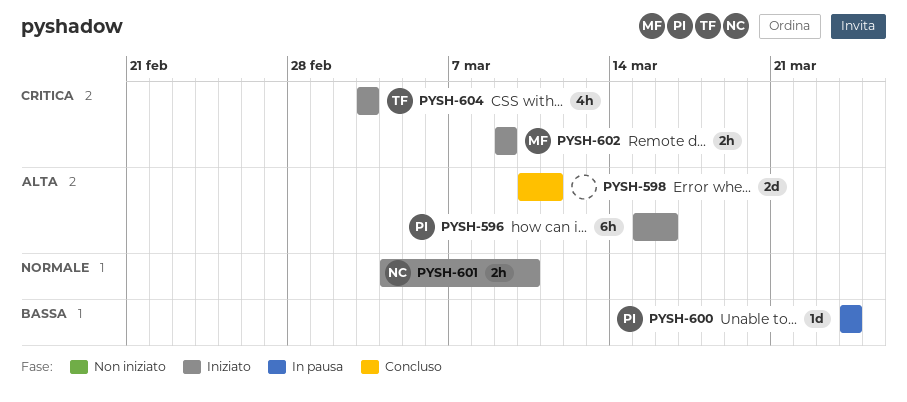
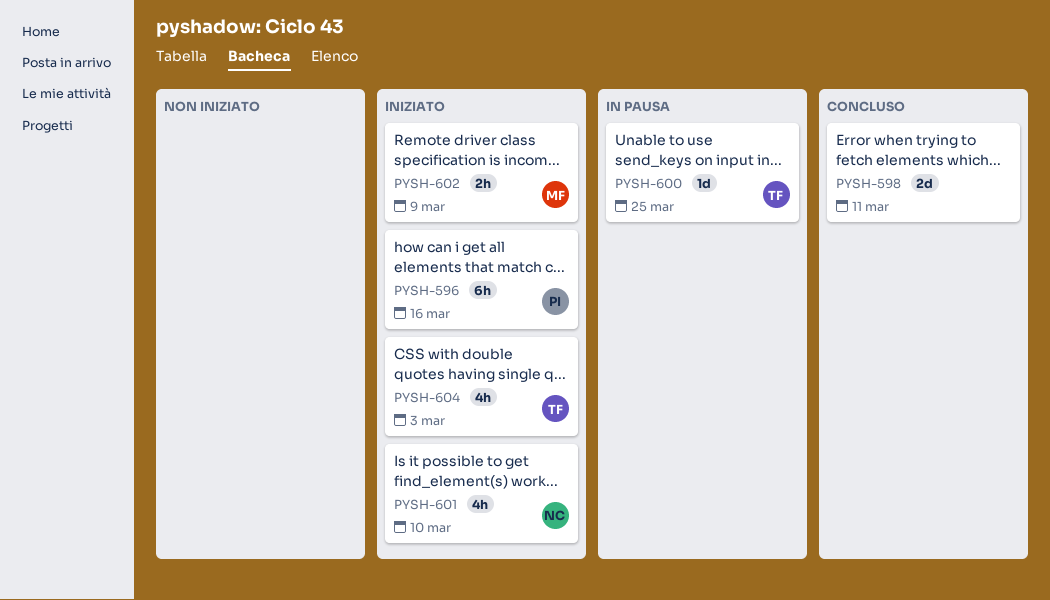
PYSH-600, owner: PI -> TF
PYSH-600, due: Mar 24 -> Mar 25
PYSH-601, estimate: 2h -> 4h

